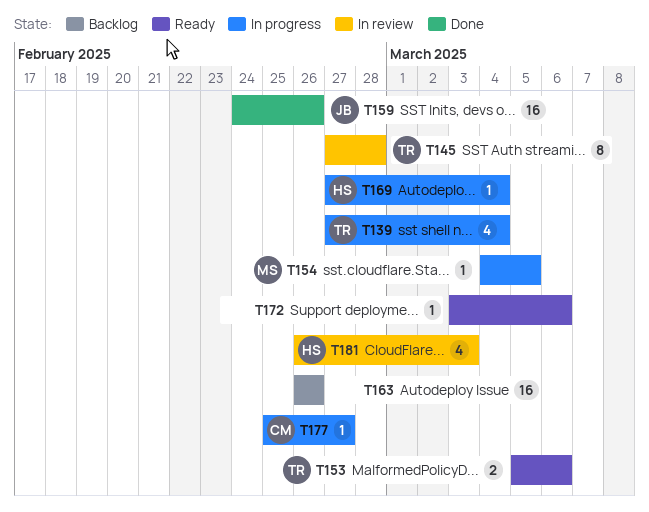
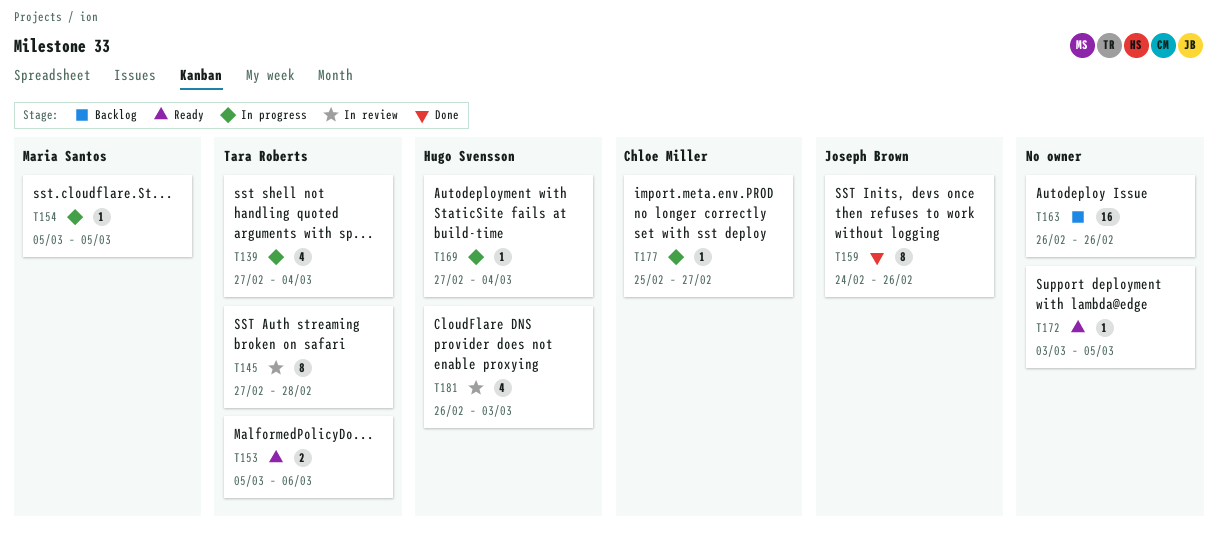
T154, start: Mar 4 -> Mar 5
T159, estimate: 16 -> 8
T172, due: Mar 6 -> Mar 5

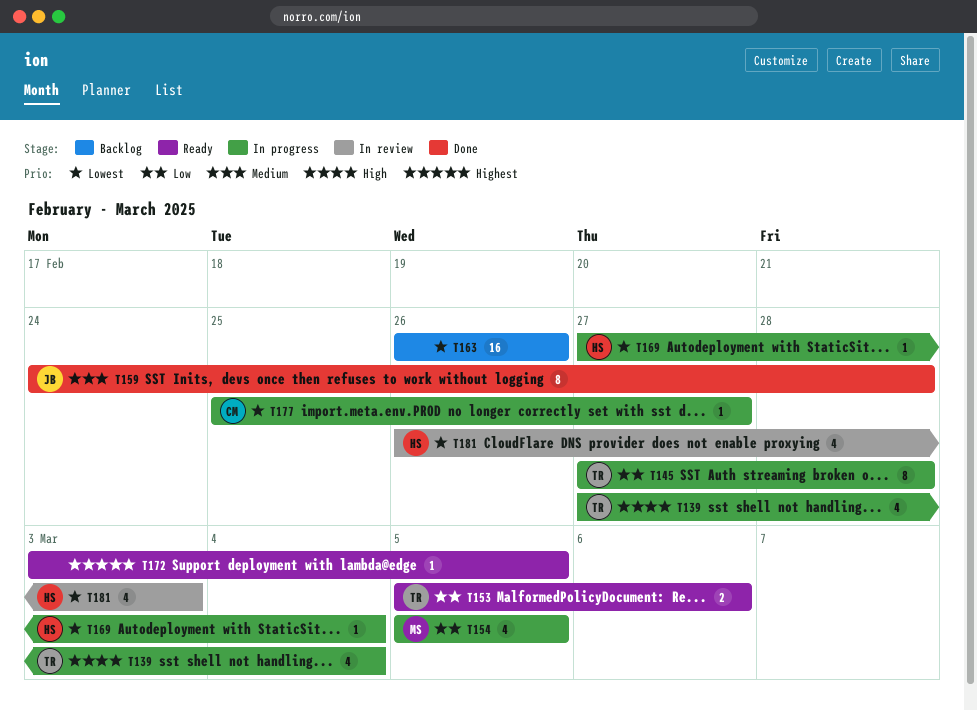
T145, status: In review -> In progress
T154, estimate: 1 -> 4
T159, due: Feb 26 -> Feb 28

